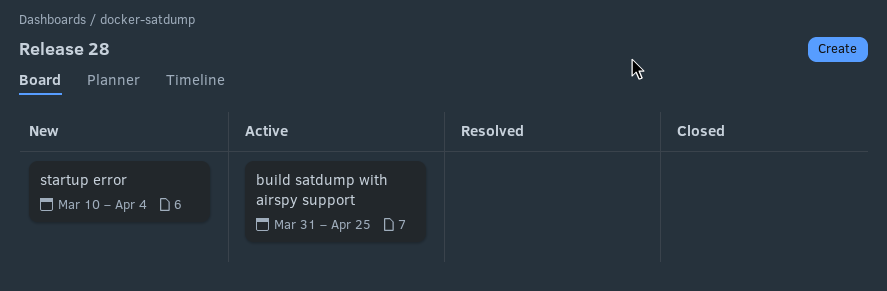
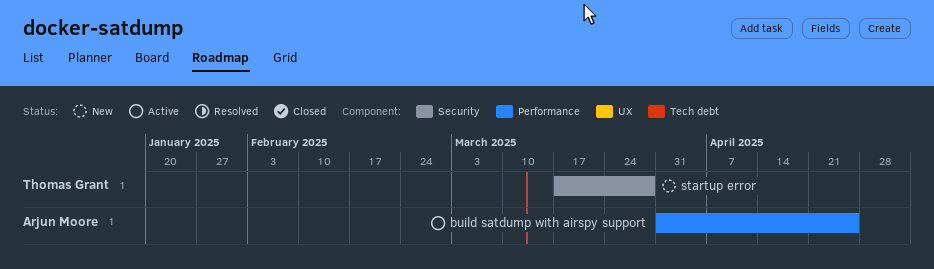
startup error, start: Mar 10 -> Mar 17
startup error, due: Apr 4 -> Mar 28

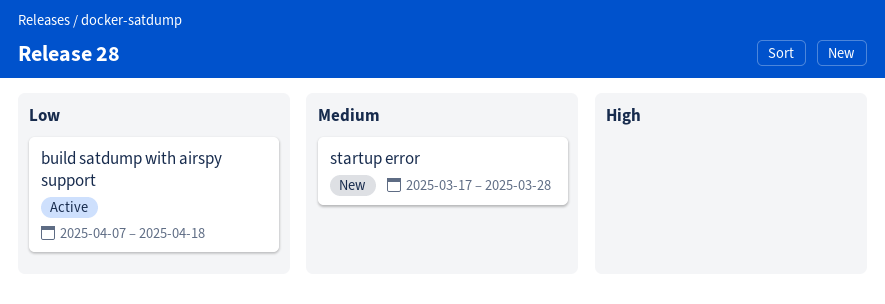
build satdump with airspy support, start: Mar 31 -> Apr 7
build satdump with airspy support, due: Apr 25 -> Apr 18

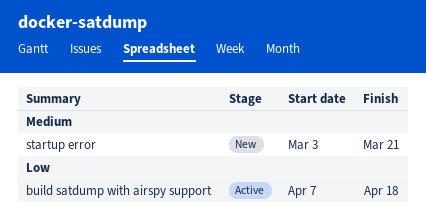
startup error, start: Mar 17 -> Mar 3
startup error, due: Mar 28 -> Mar 21

